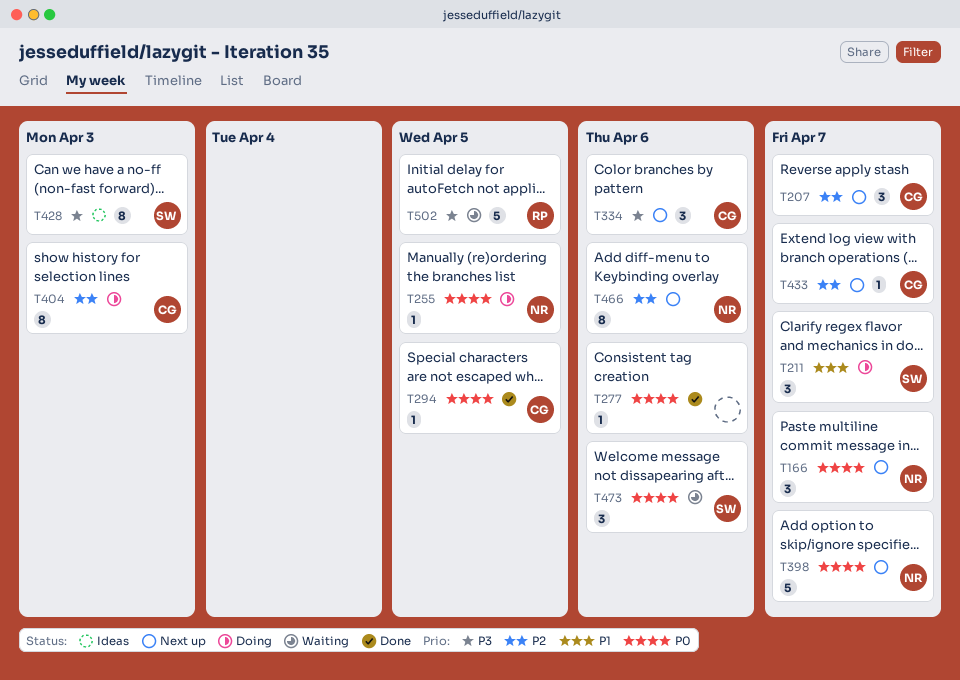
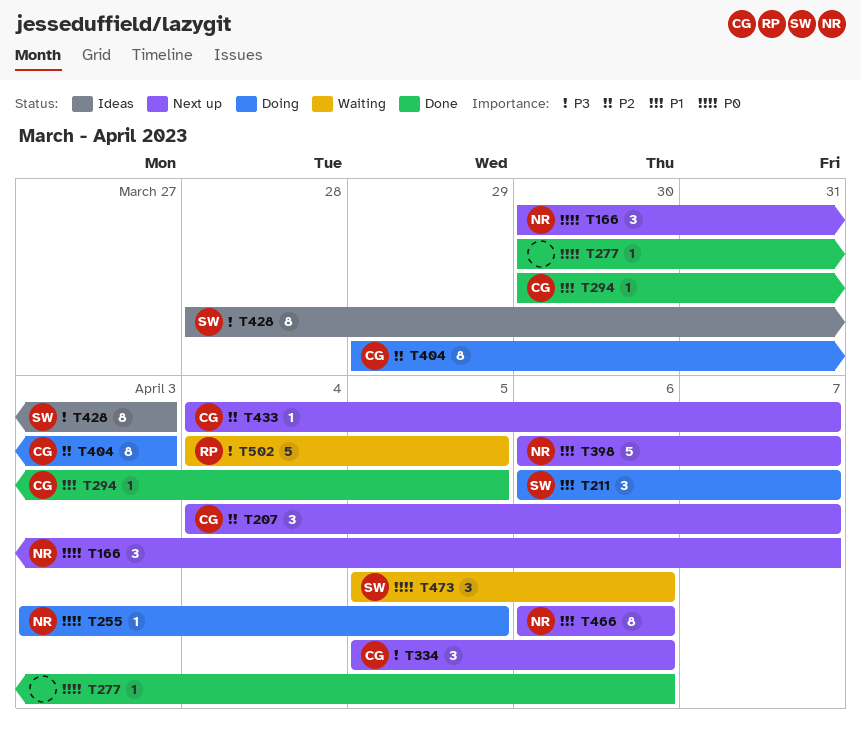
T294, priority: P0 -> P1
T398, priority: P0 -> P1
T466, priority: P2 -> P1

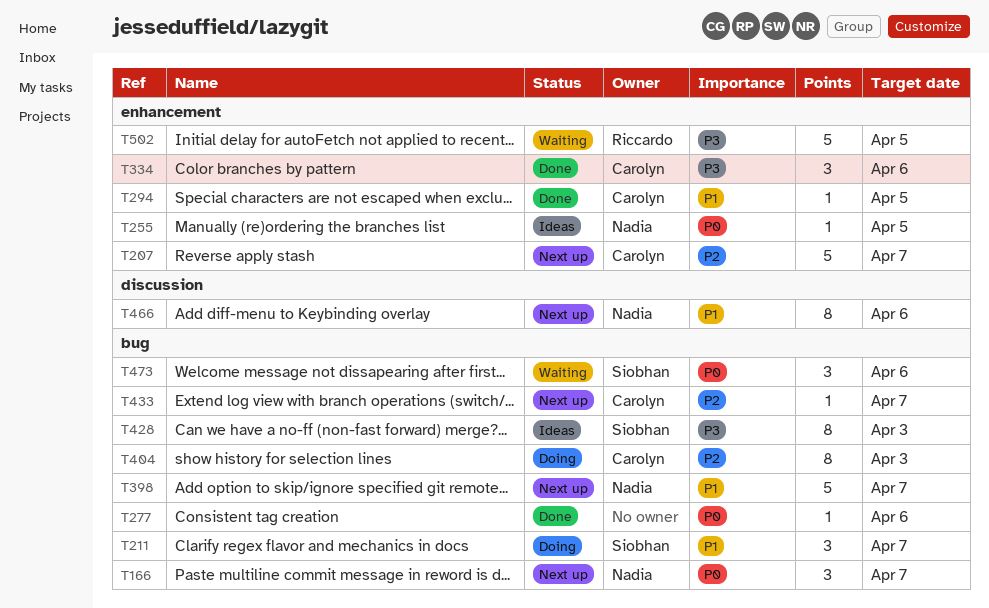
T207, estimate: 3 -> 5
T255, status: Doing -> Ideas
T334, status: Next up -> Done

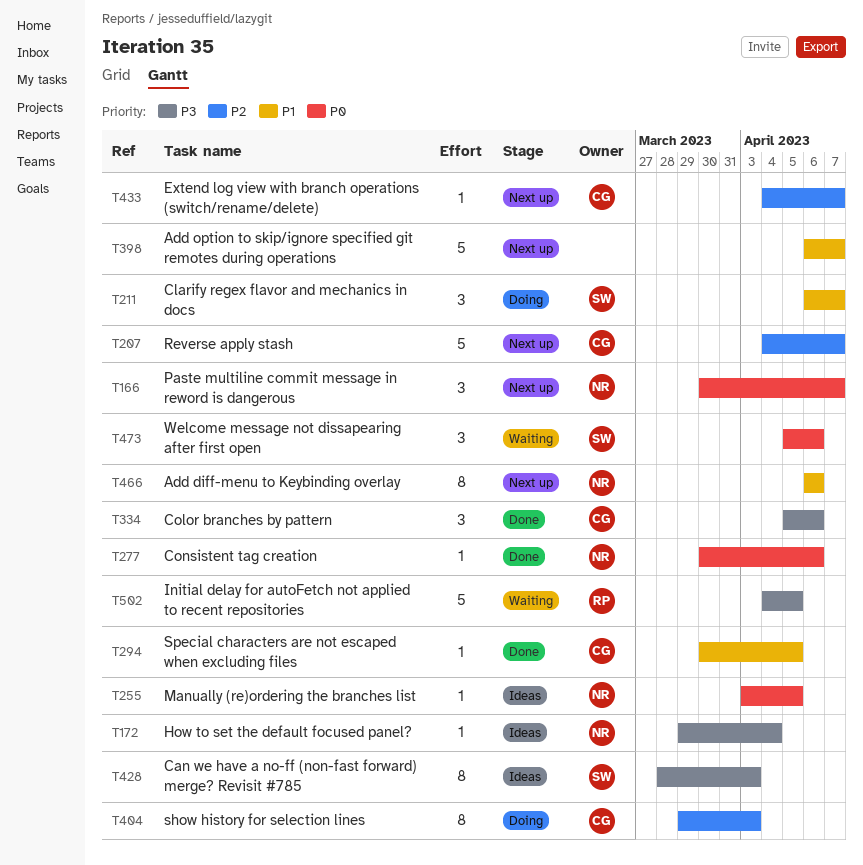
T172: none -> present
T277, owner: none -> Nadia
T398, owner: Nadia -> none

